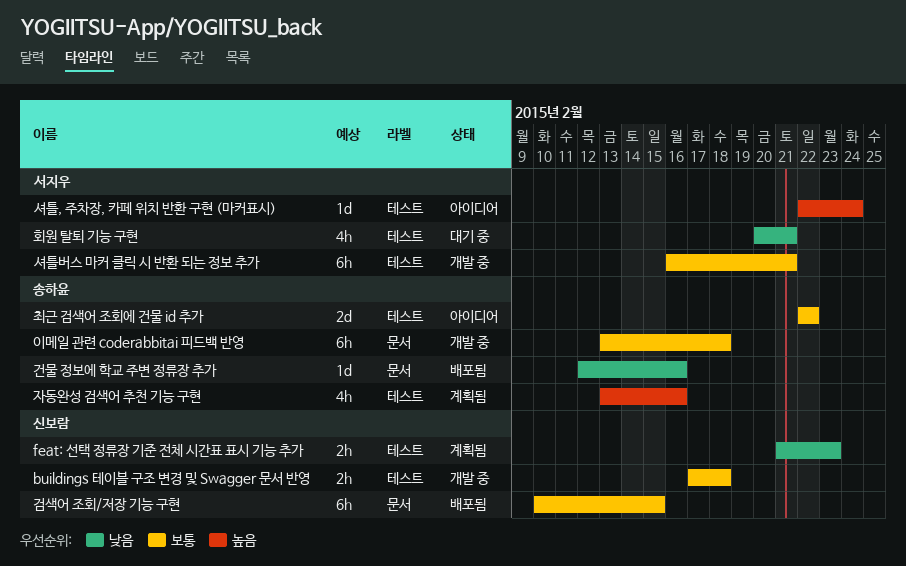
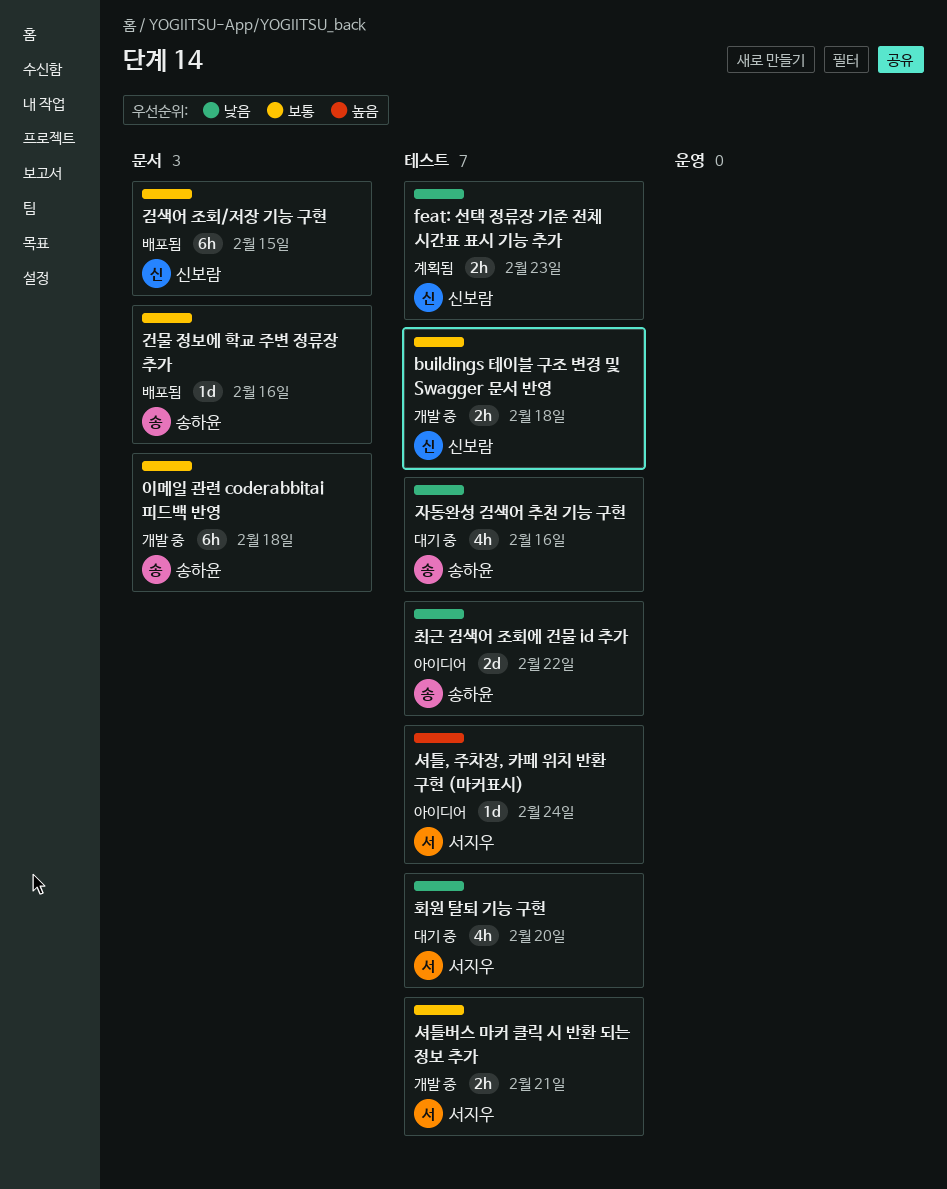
건물 정보에 학교 주변 정류장 추가, priority: 낮음 -> 보통
셔틀버스 마커 클릭 시 반환 되는 정보 추가, estimate: 6h -> 2h
자동완성 검색어 추천 기능 구현, status: 계획됨 -> 대기 중
자동완성 검색어 추천 기능 구현, priority: 높음 -> 낮음
최근 검색어 조회에 건물 id 추가, priority: 보통 -> 낮음
회원 탈퇴 기능 구현, due: Feb 21 -> Feb 20

